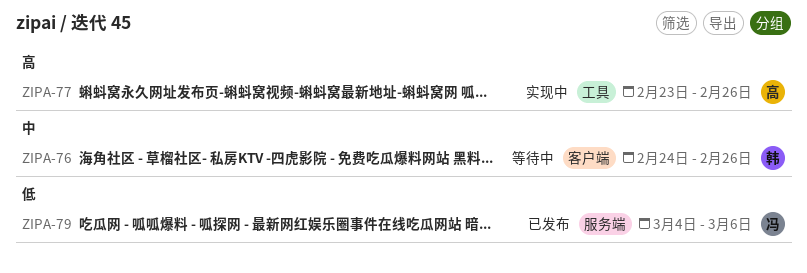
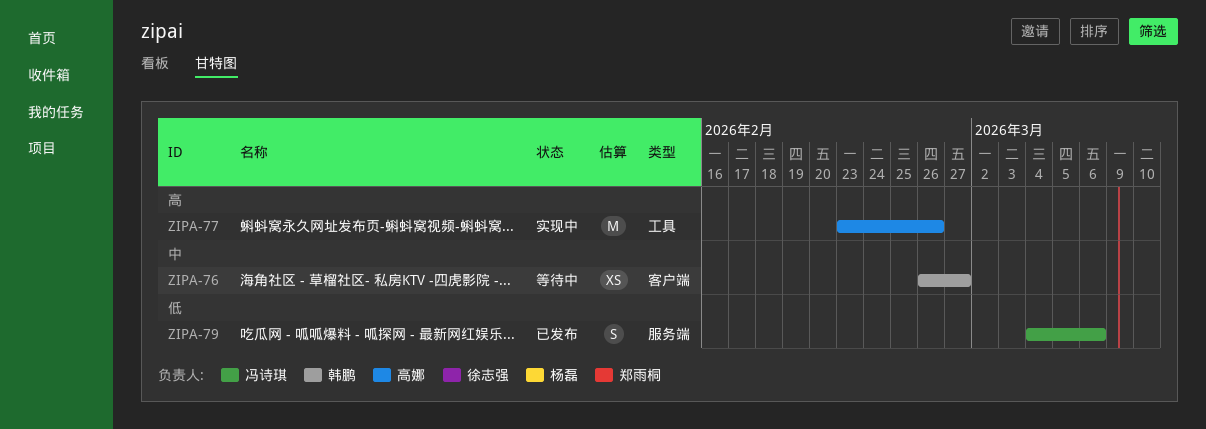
ZIPA-76, start: Feb 24 -> Feb 26
ZIPA-76, due: Feb 26 -> Feb 27

